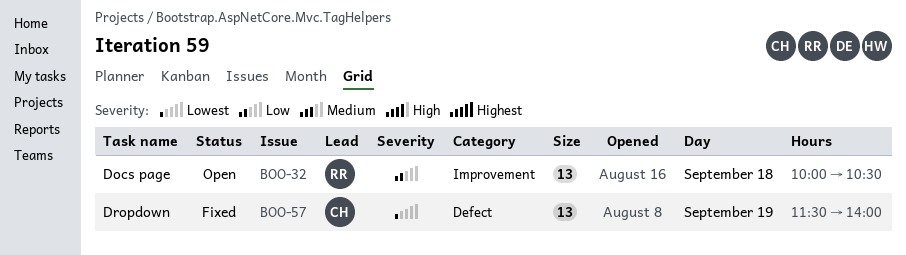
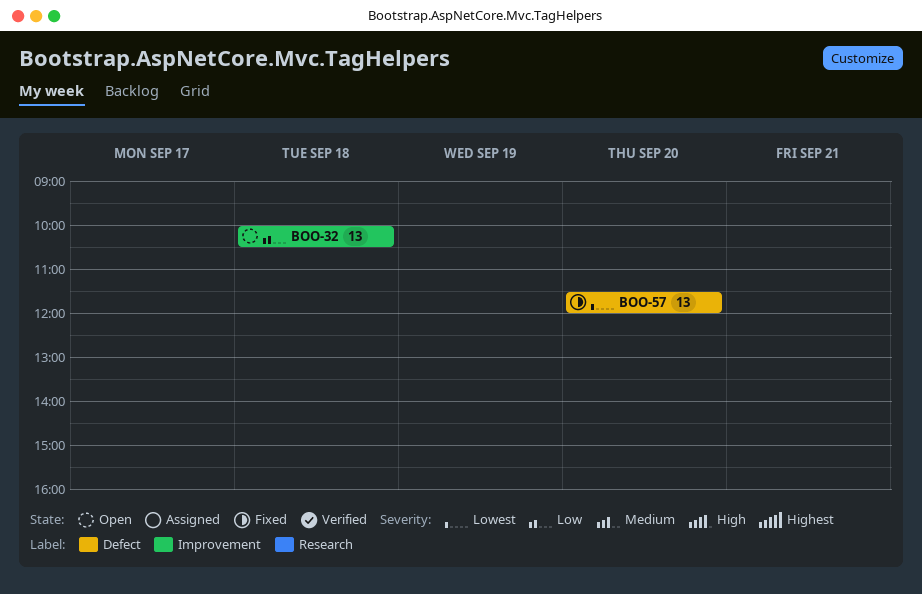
BOO-57, day: Sep 19 -> Sep 20
BOO-57, ends: 14:00 -> 12:00

